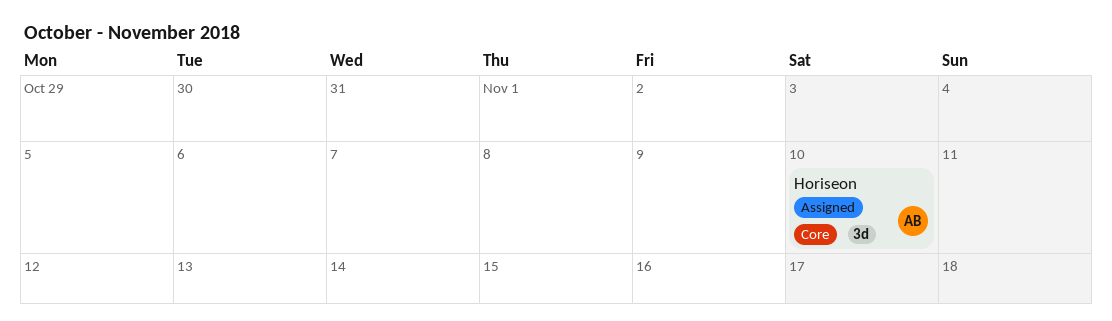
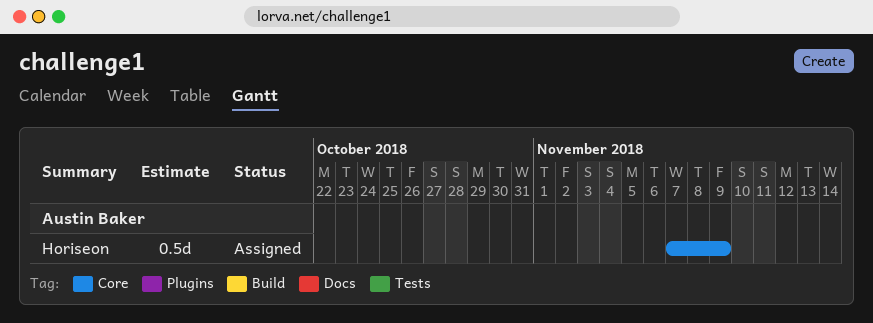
Horiseon, estimate: 3d -> 0.5d
Horiseon, due: Nov 10 -> Nov 9

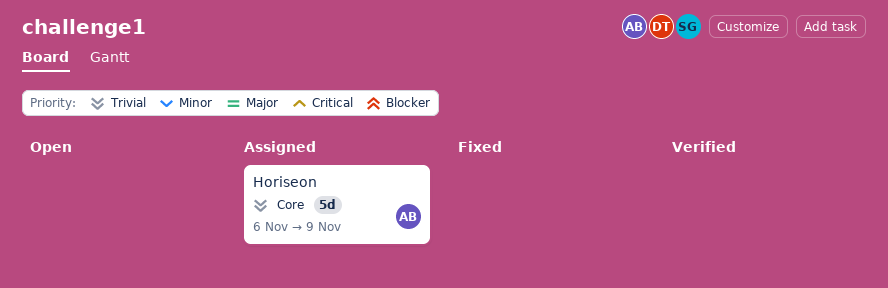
Horiseon, estimate: 0.5d -> 5d
Horiseon, start: Nov 7 -> Nov 6

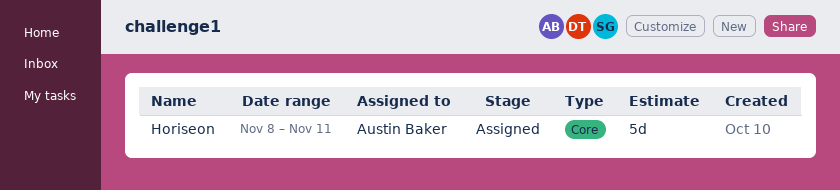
Horiseon, start: Nov 6 -> Nov 8
Horiseon, due: Nov 9 -> Nov 11

